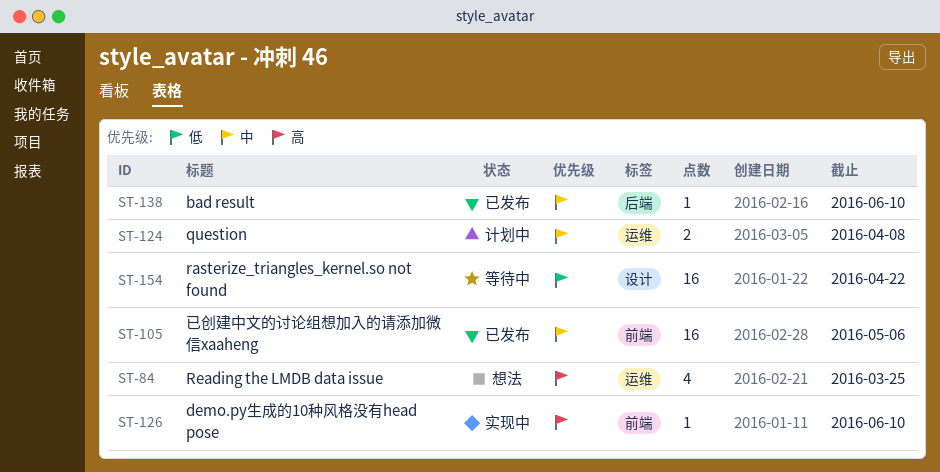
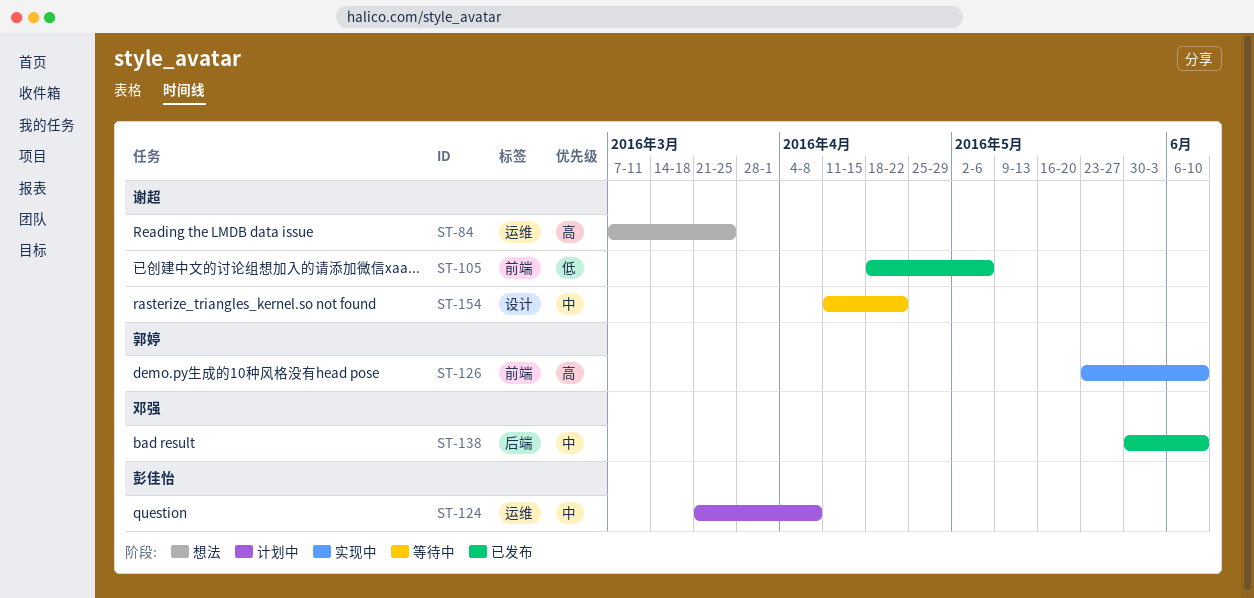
ST-105, priority: 中 -> 低
ST-154, priority: 低 -> 中

